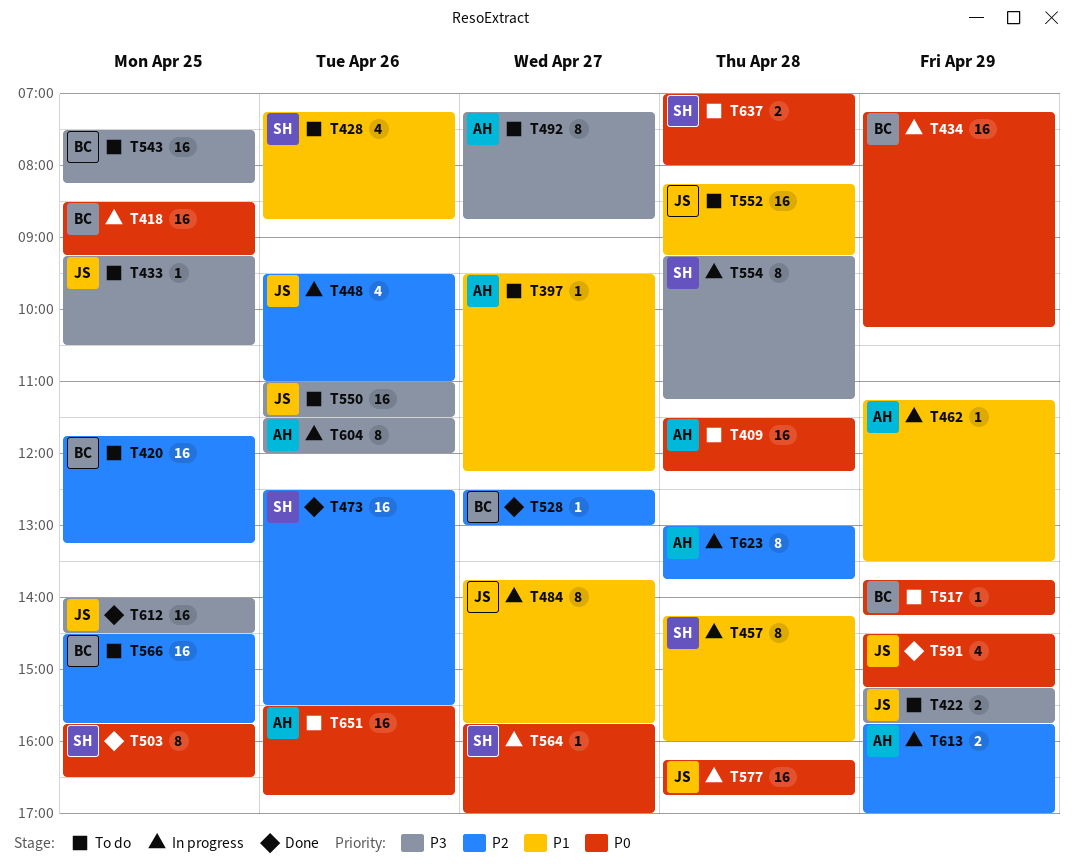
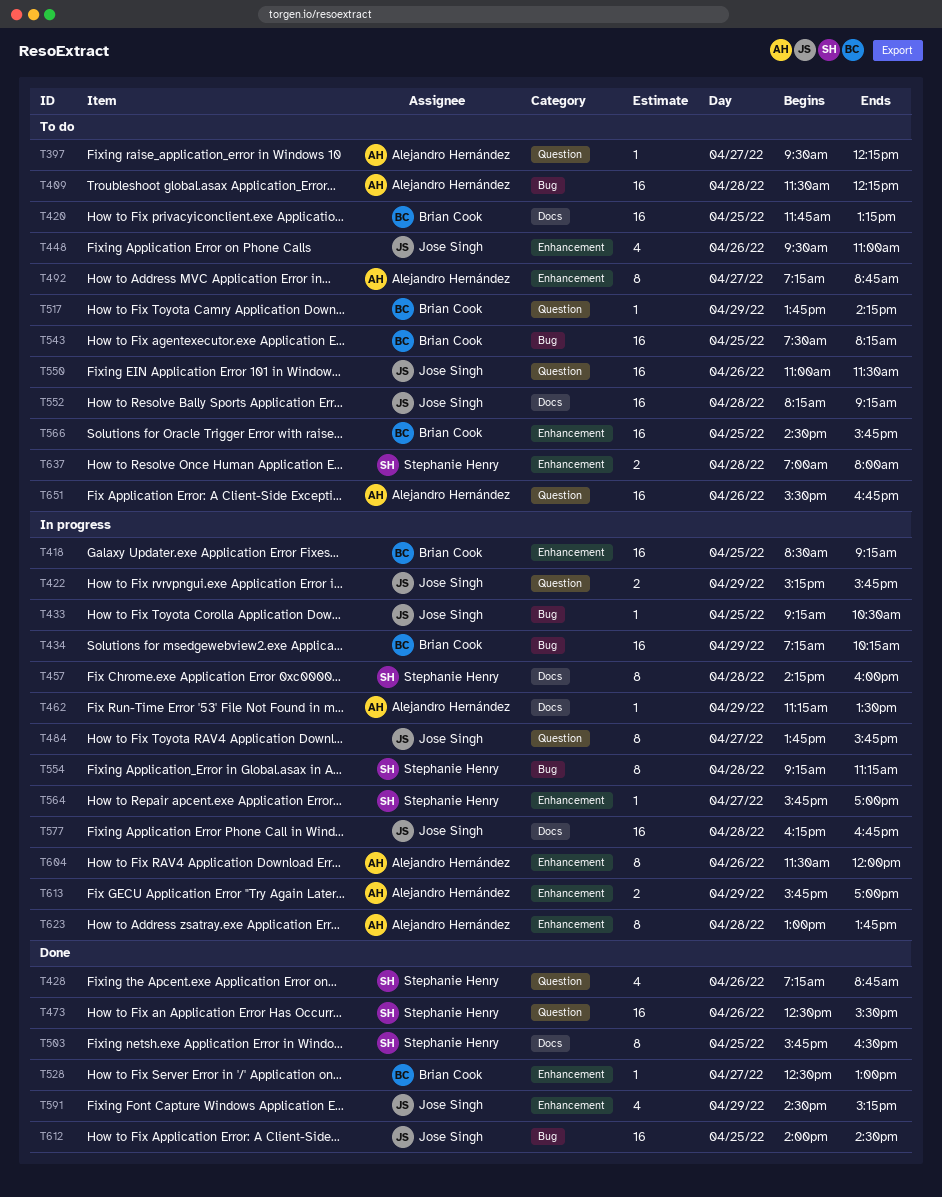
T422, status: To do -> In progress
T428, status: To do -> Done
T433, status: To do -> In progress
T448, status: In progress -> To do

